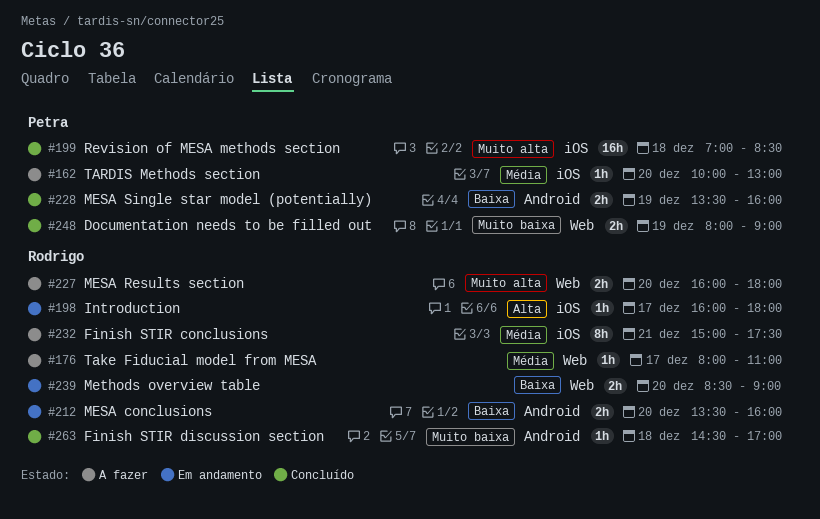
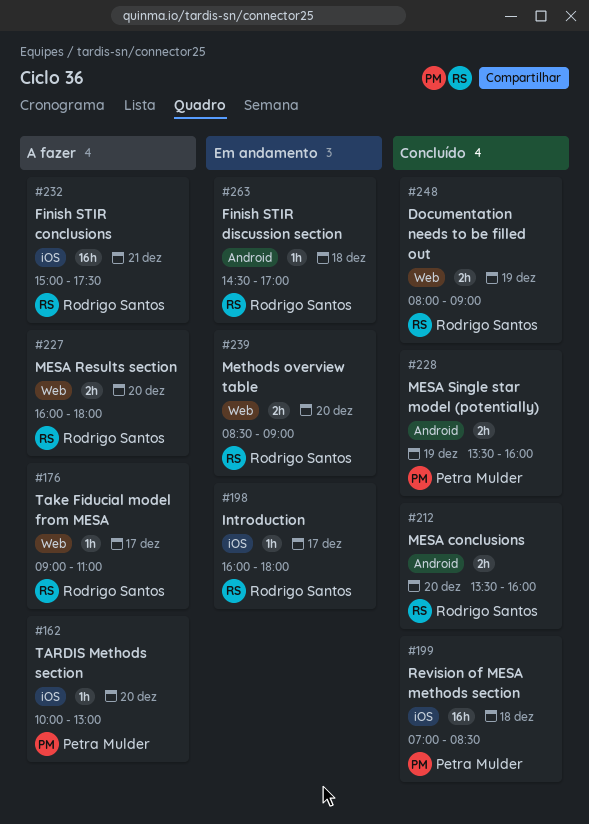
#176, begins: 08:00 -> 09:00
#212, status: Em andamento -> Concluído
#232, estimate: 8h -> 16h
#248, owner: Petra Mulder -> Rodrigo Santos
#263, status: Concluído -> Em andamento

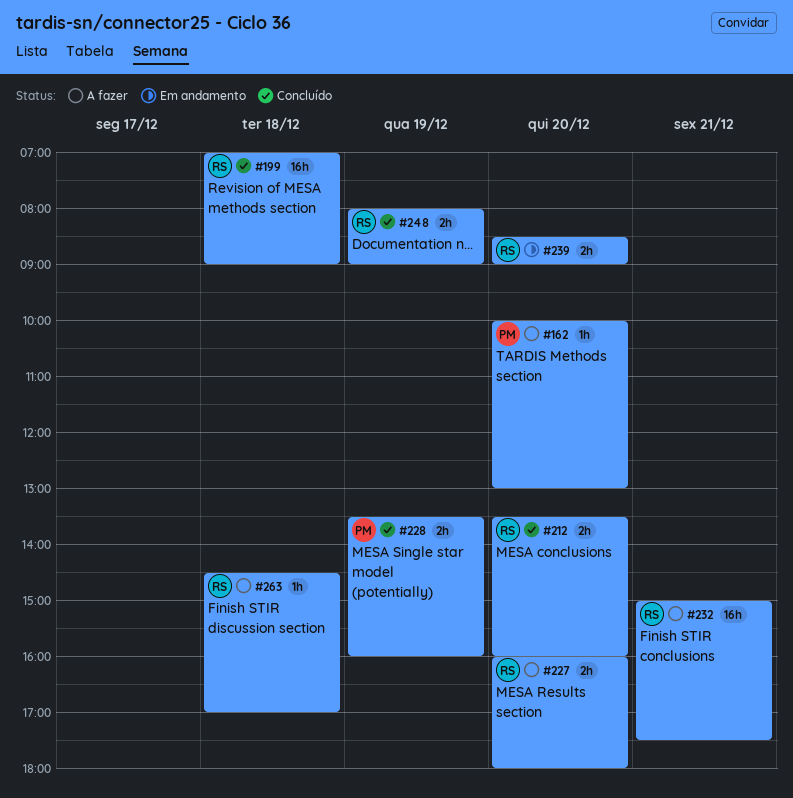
#176: present -> none
#198: present -> none
#199, owner: Petra Mulder -> Rodrigo Santos
#199, ends: 08:30 -> 09:00
#263, status: Em andamento -> A fazer

